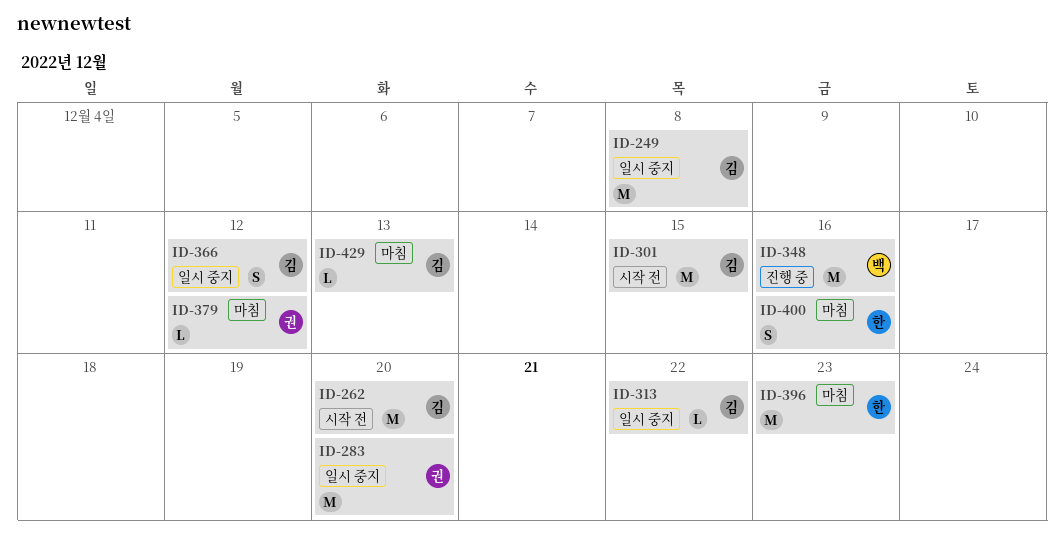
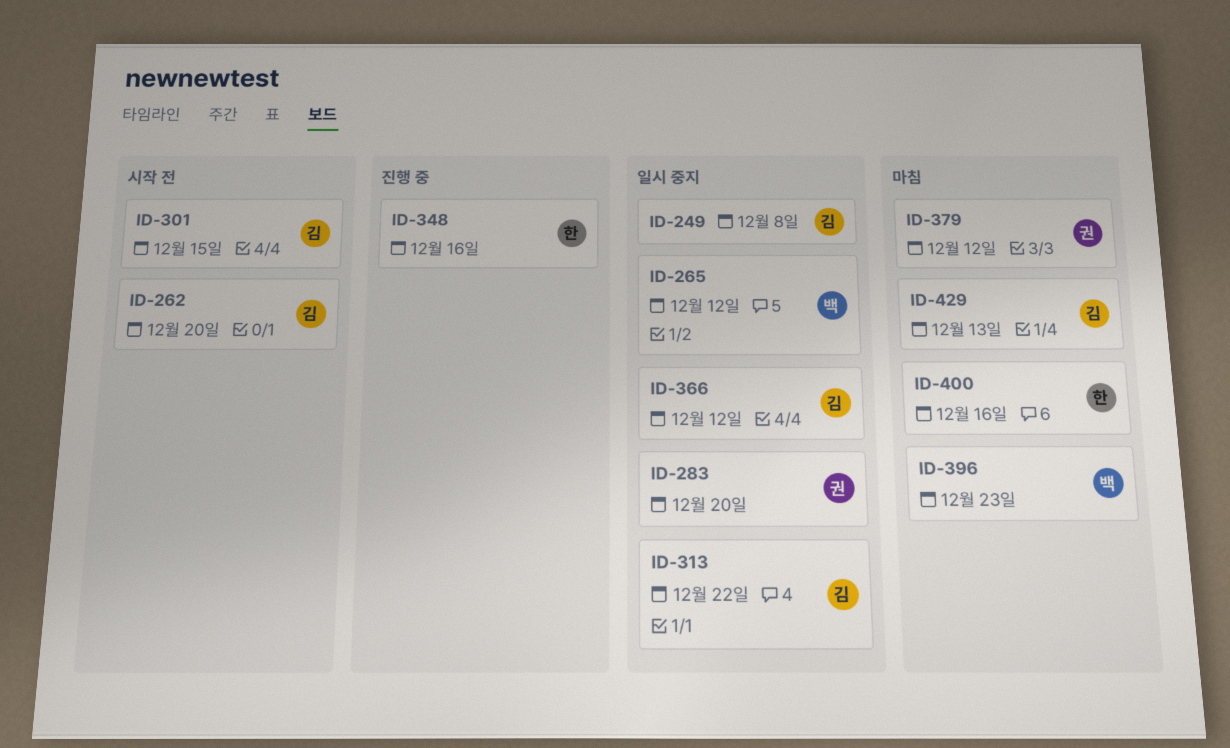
ID-265: none -> present
ID-348, owner: 백 -> 한
ID-396, owner: 한 -> 백

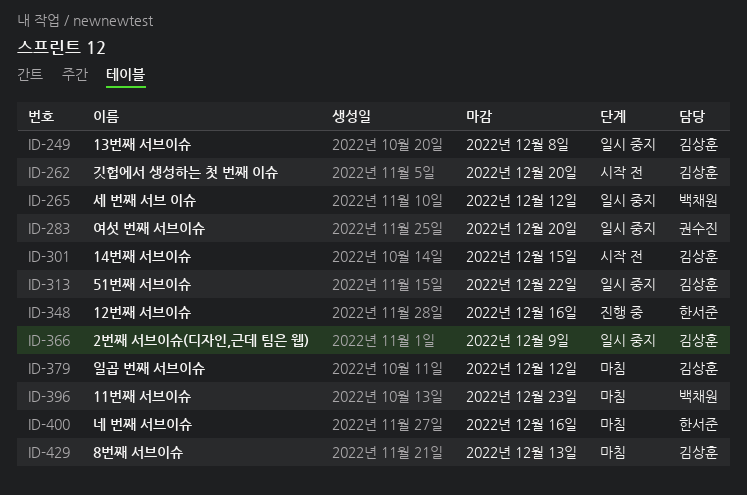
ID-366, due: Dec 12 -> Dec 9
ID-379, owner: 권수진 -> 김상훈

